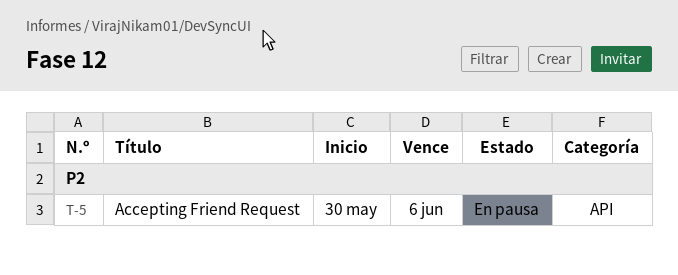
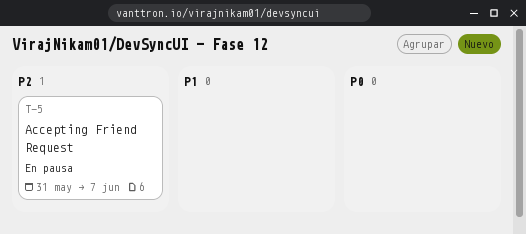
T-5, start: May 30 -> May 31
T-5, due: Jun 6 -> Jun 7

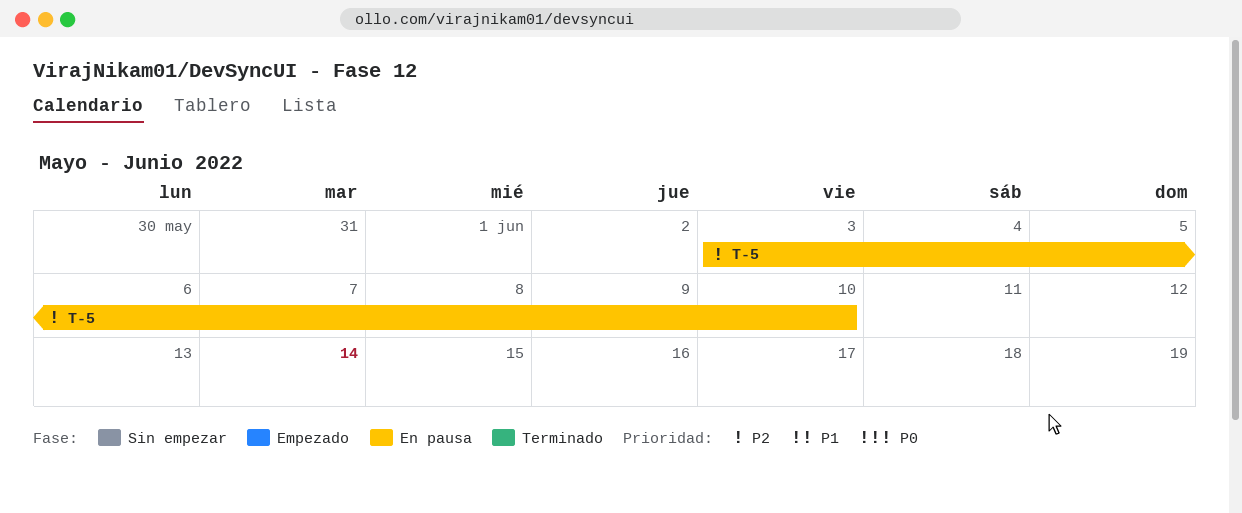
T-5, start: May 31 -> Jun 3
T-5, due: Jun 7 -> Jun 10

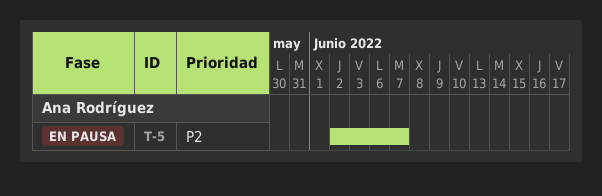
T-5, start: Jun 3 -> Jun 2
T-5, due: Jun 10 -> Jun 7

